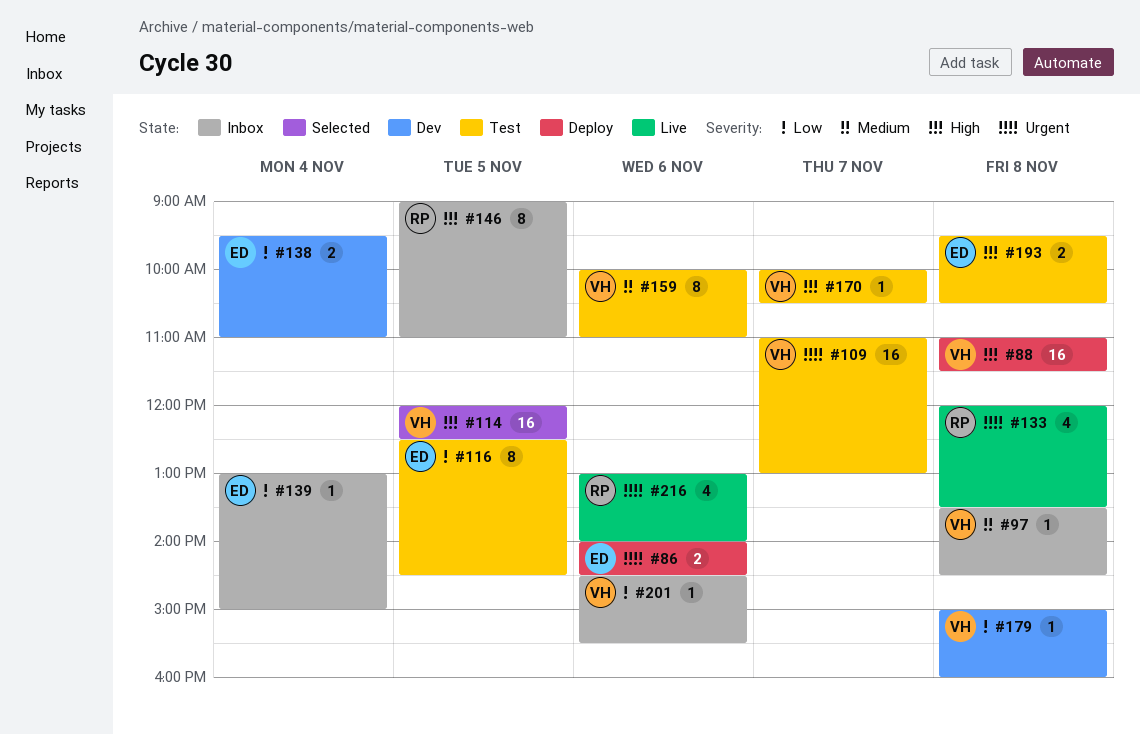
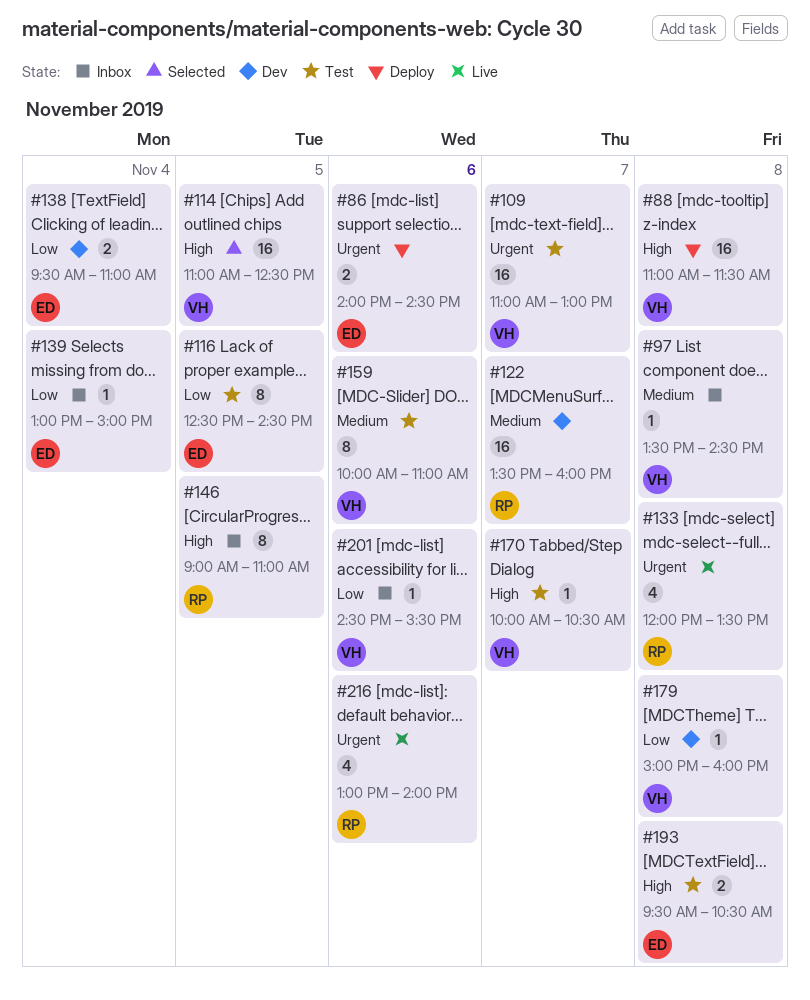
#114, begins: 12:00 -> 11:00
#122: none -> present

